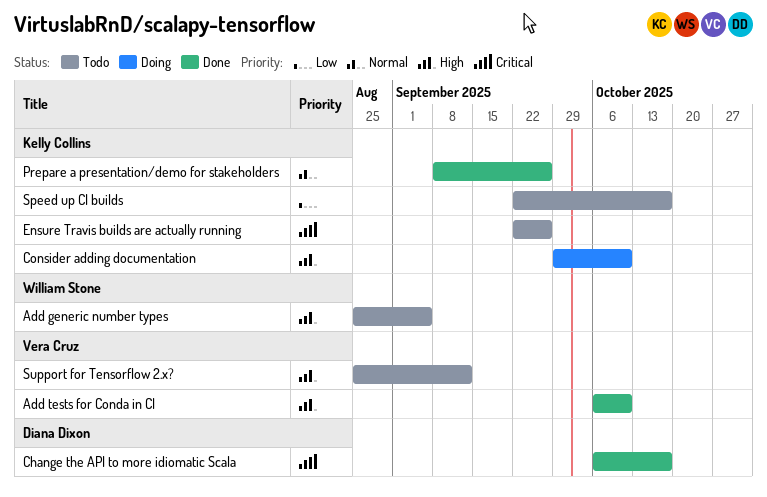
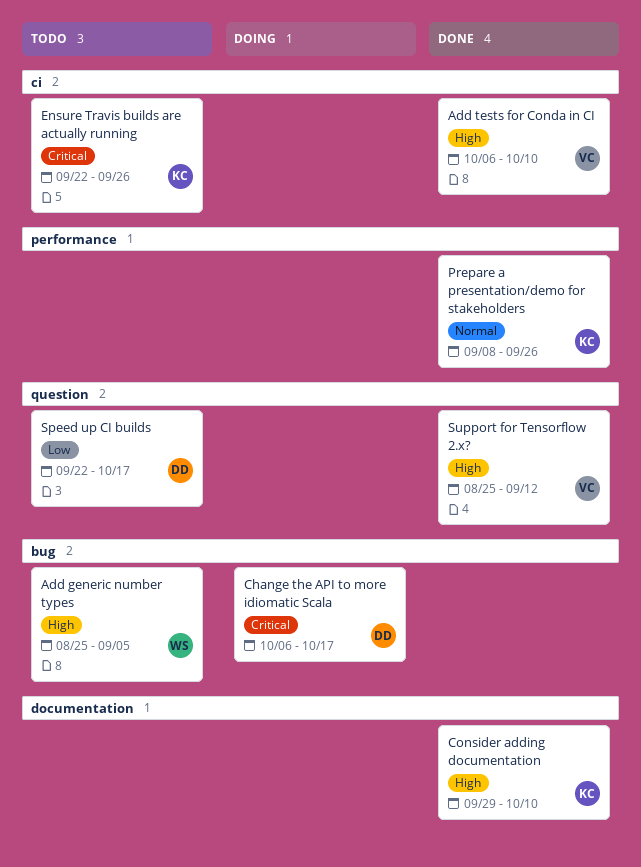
Change the API to more idiomatic Scala, status: Done -> Doing
Consider adding documentation, status: Doing -> Done
Speed up CI builds, owner: Kelly Collins -> Diana Dixon
Support for Tensorflow 2.x?, status: Todo -> Done

